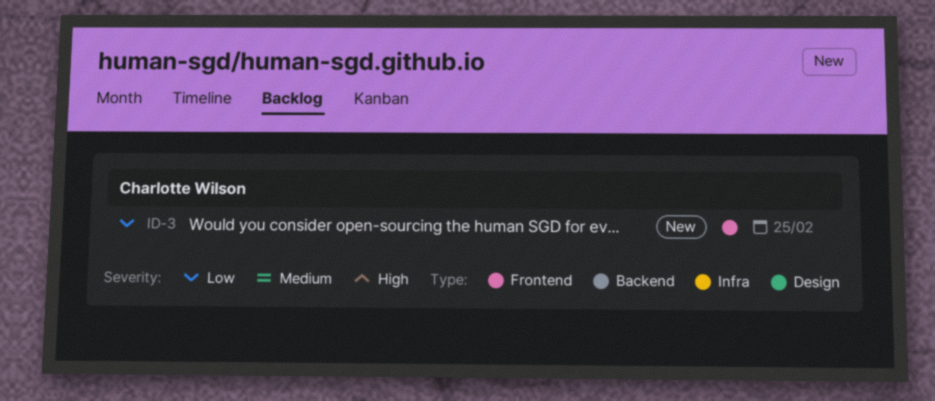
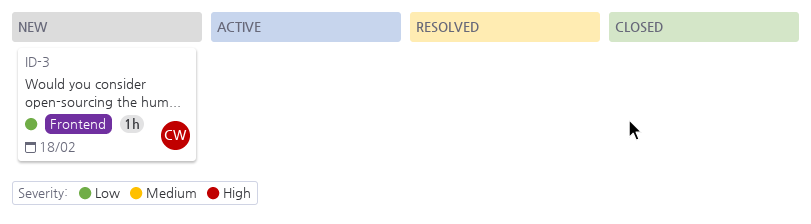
ID-3, due: Feb 25 -> Feb 18

